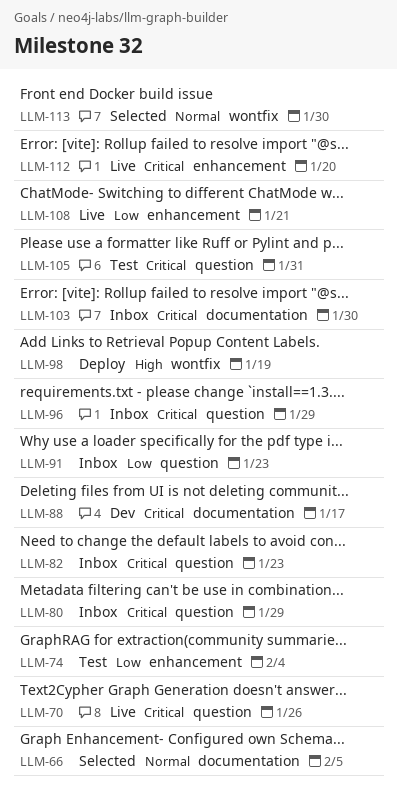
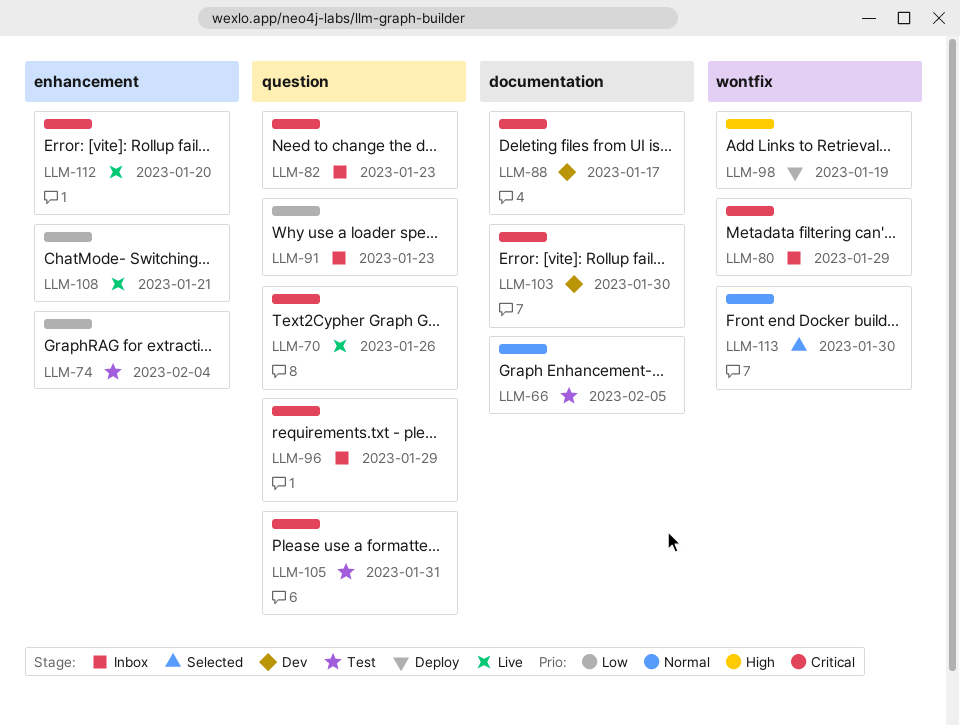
LLM-66, status: Selected -> Test
LLM-80, label: question -> wontfix
LLM-103, status: Inbox -> Dev

